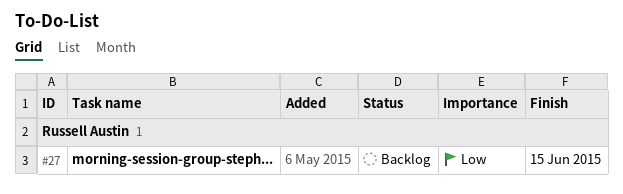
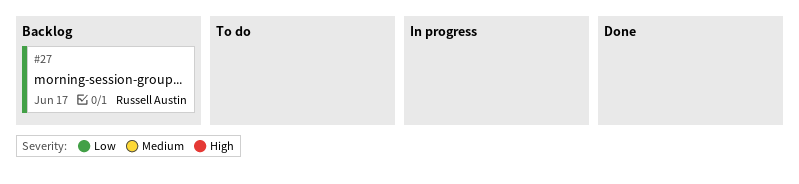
#27, due: Jun 15 -> Jun 17

